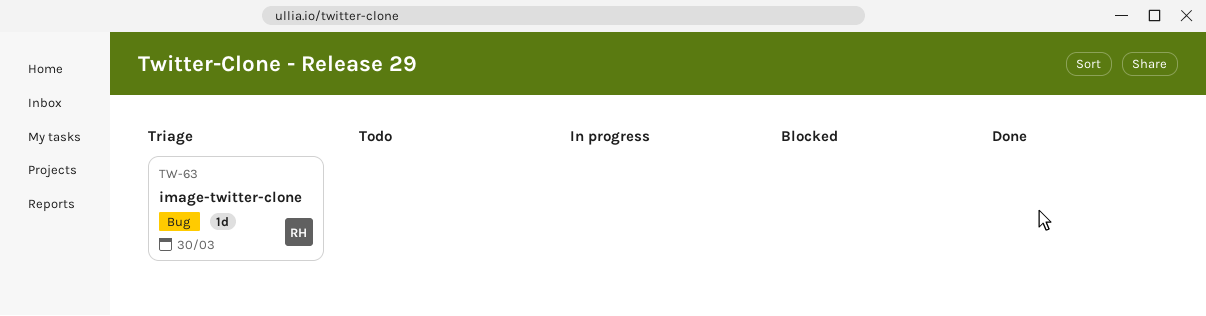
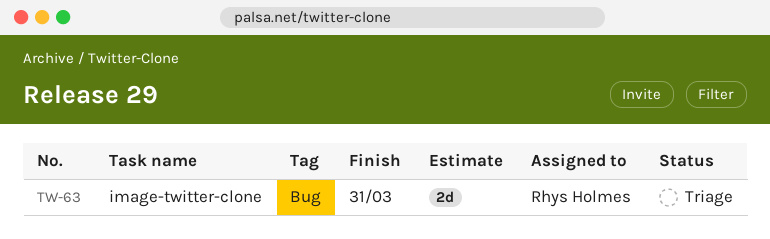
TW-63, estimate: 1d -> 2d
TW-63, due: Mar 30 -> Mar 31

